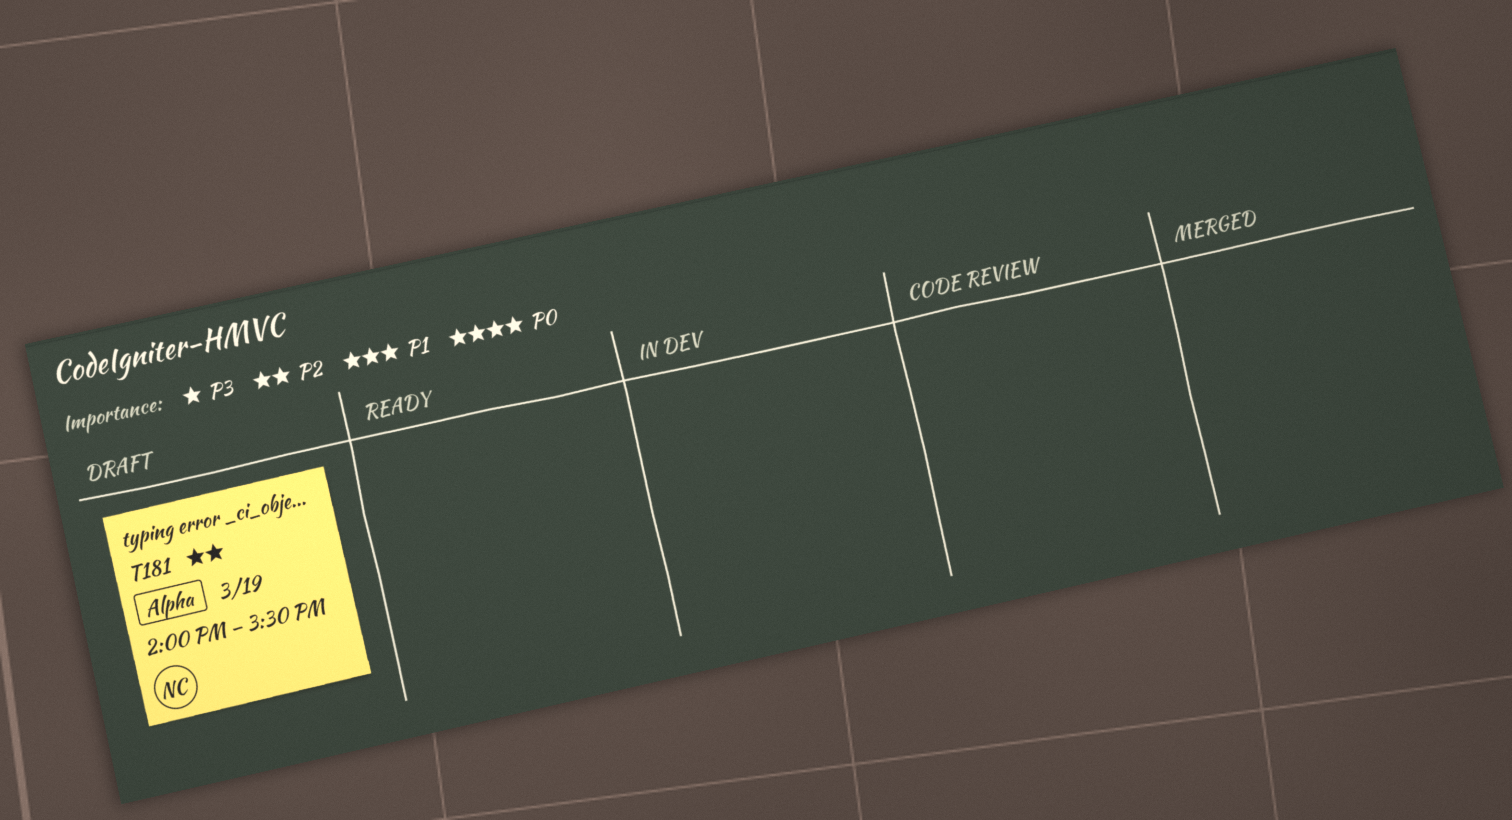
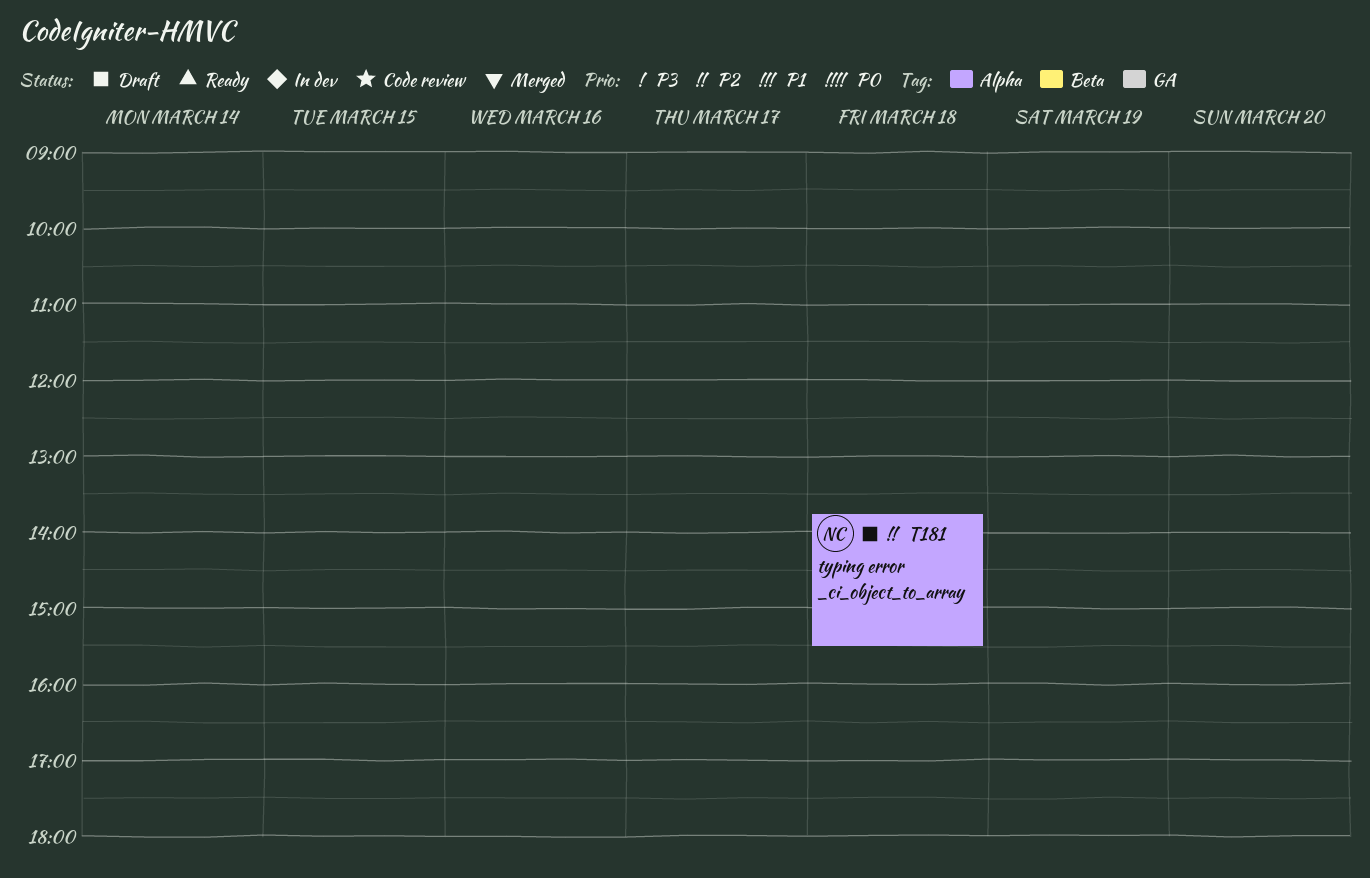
T181, day: Mar 19 -> Mar 18
T181, begins: 14:00 -> 13:45

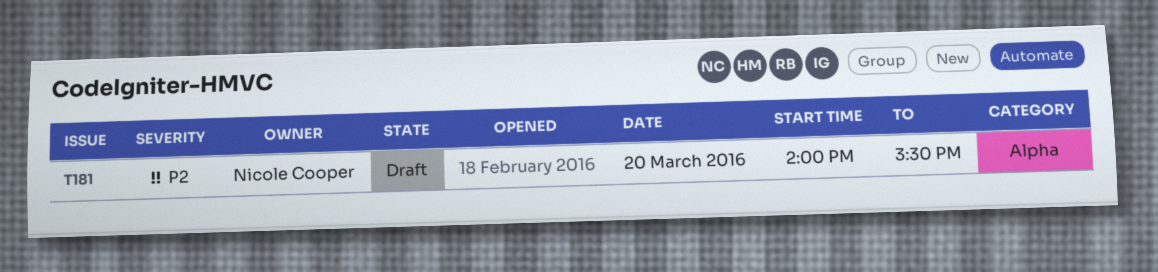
T181, day: Mar 18 -> Mar 20
T181, begins: 13:45 -> 14:00

